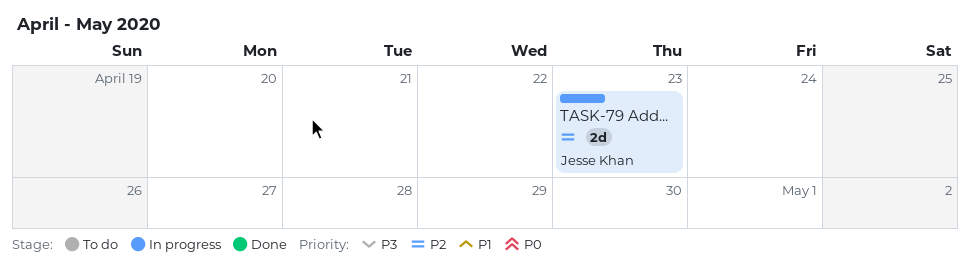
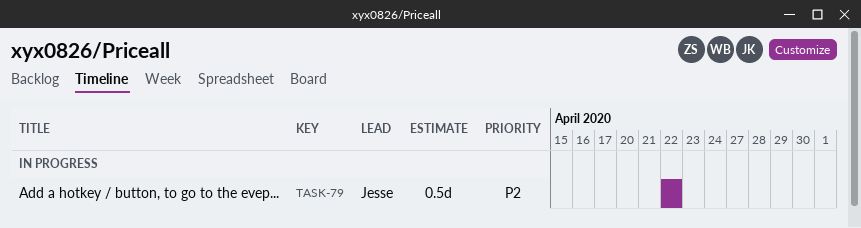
TASK-79, estimate: 2d -> 0.5d
TASK-79, due: Apr 23 -> Apr 22

